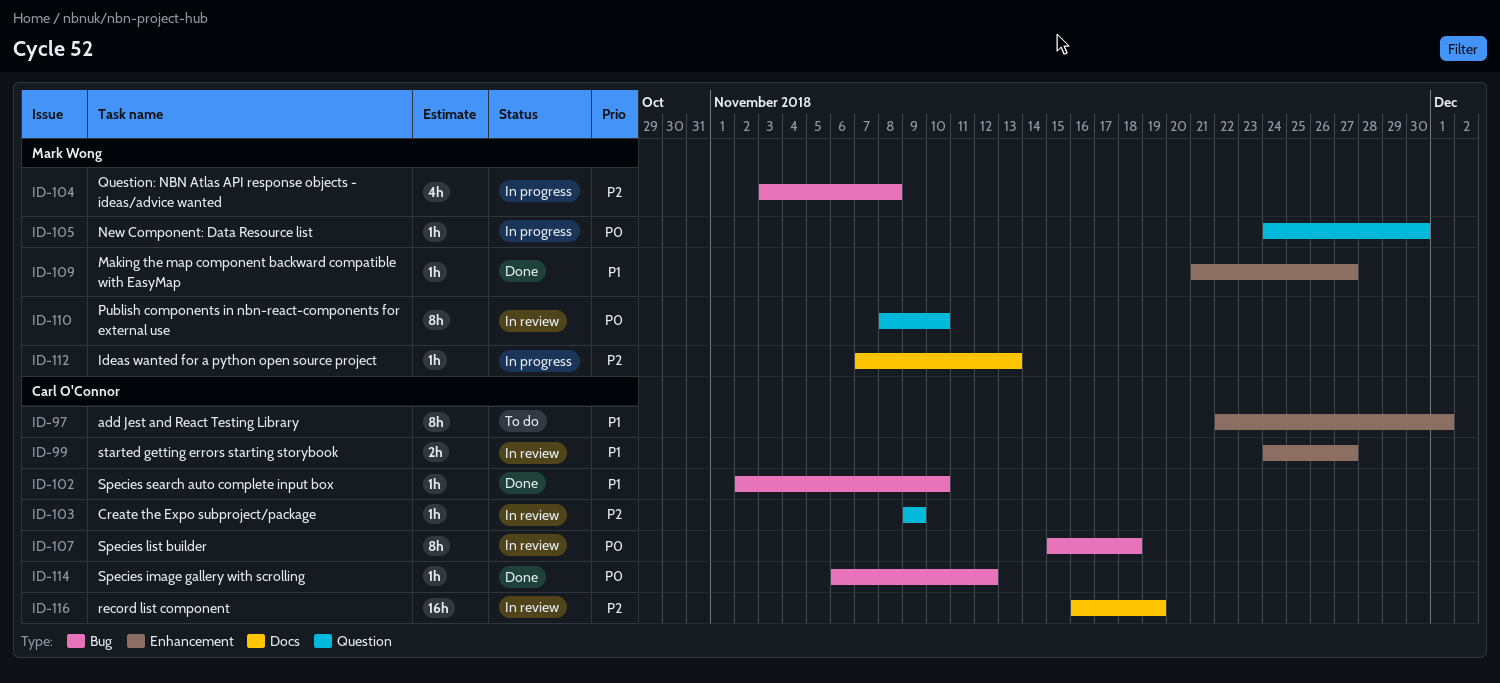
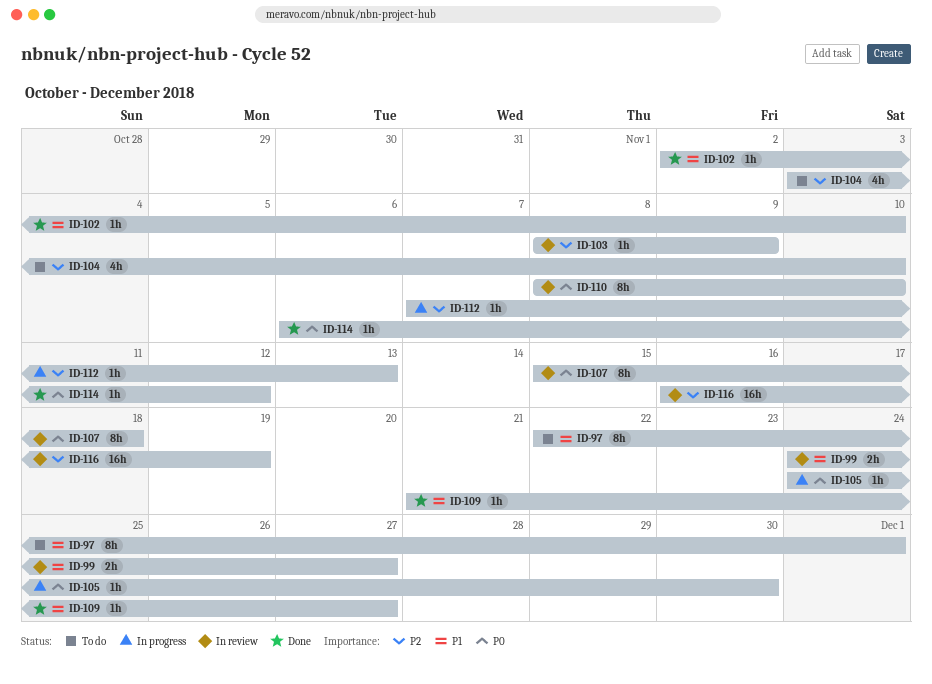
ID-103, start: Nov 9 -> Nov 8
ID-104, status: In progress -> To do
ID-104, due: Nov 8 -> Nov 10

